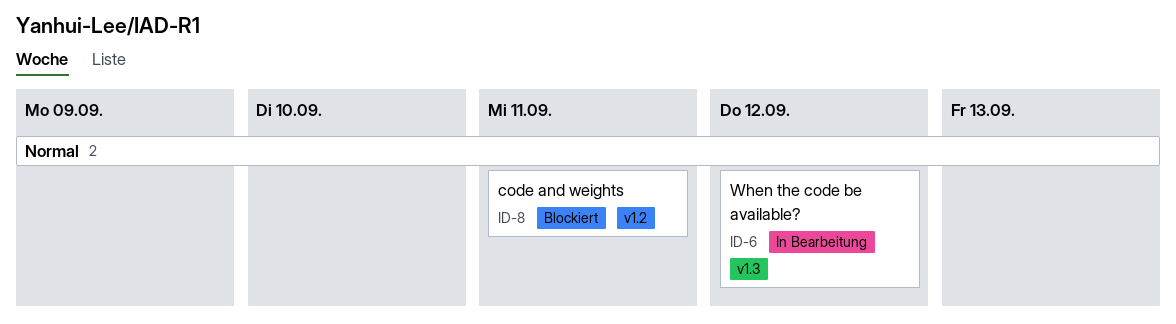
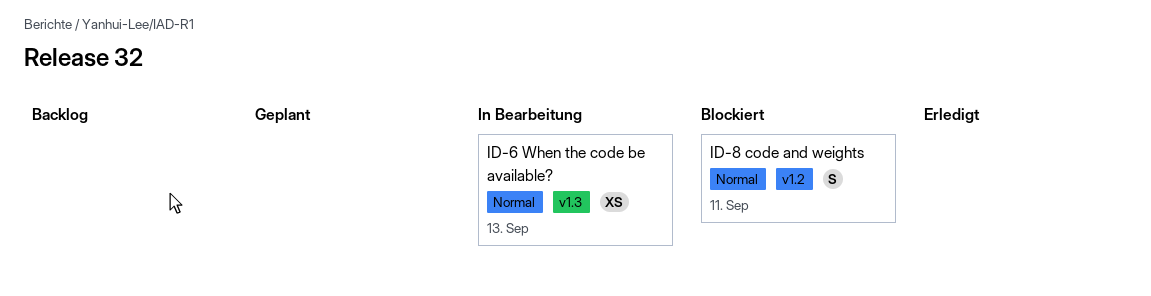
ID-6, due: Sep 12 -> Sep 13

